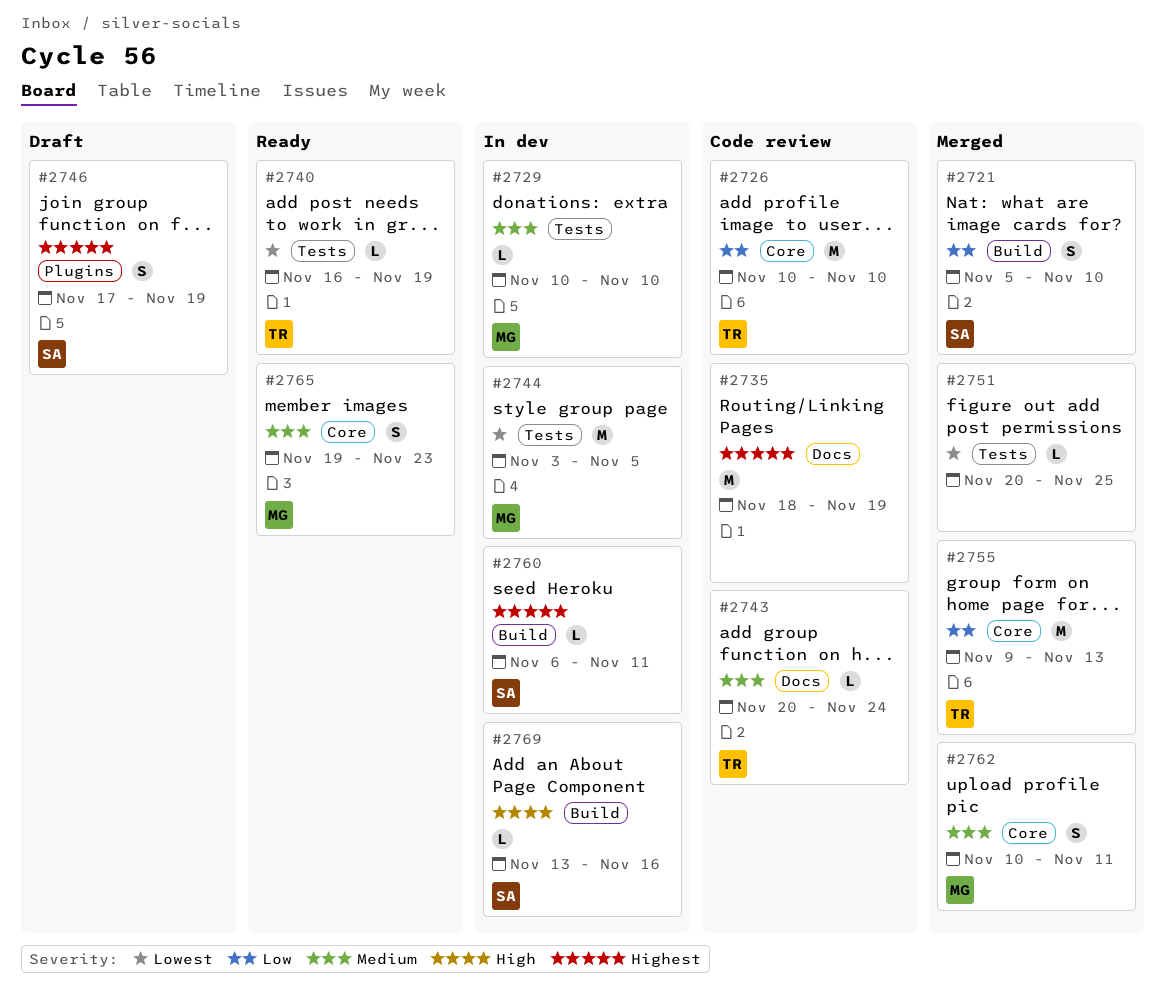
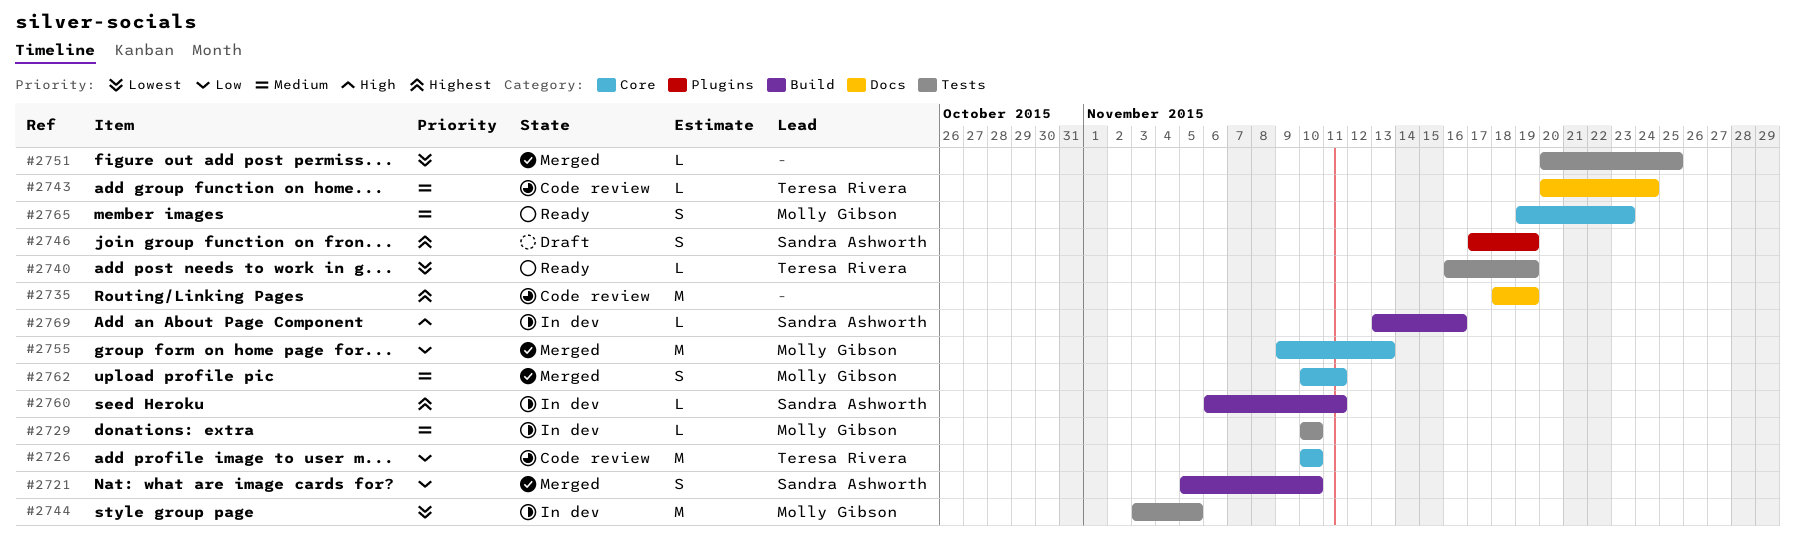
#2755, owner: Teresa Rivera -> Molly Gibson

